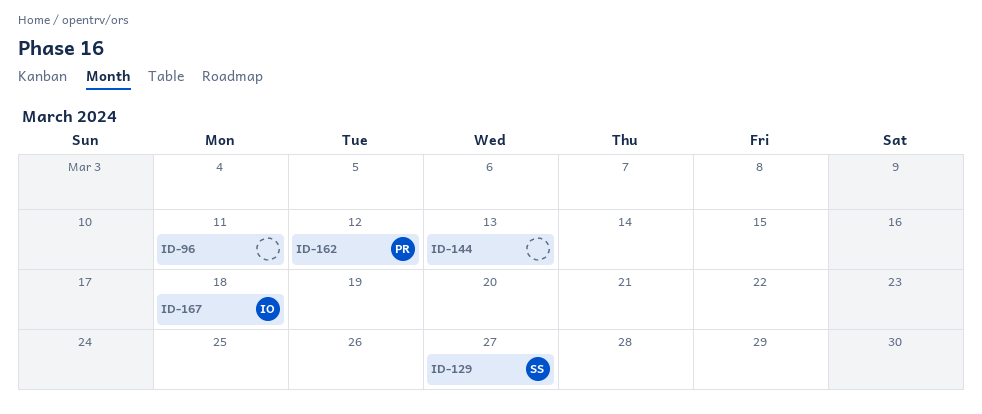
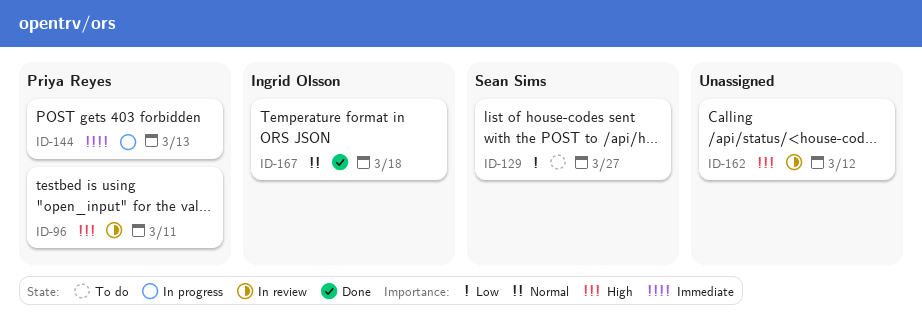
ID-96, owner: none -> Priya Reyes
ID-144, owner: none -> Priya Reyes
ID-162, owner: Priya Reyes -> none

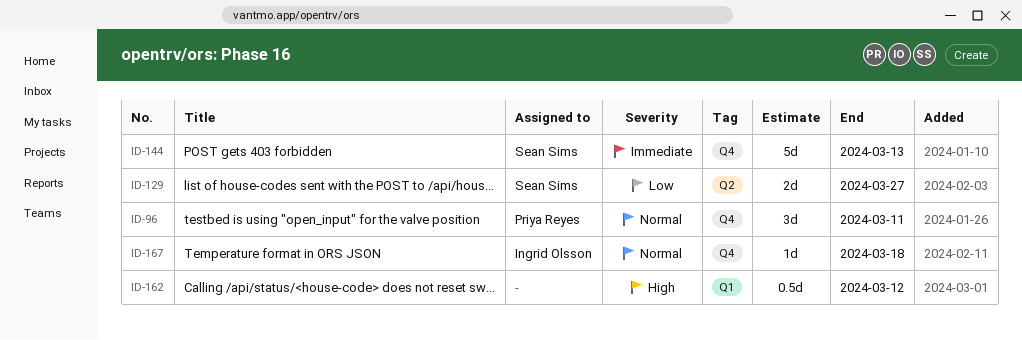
ID-96, priority: High -> Normal
ID-144, owner: Priya Reyes -> Sean Sims

